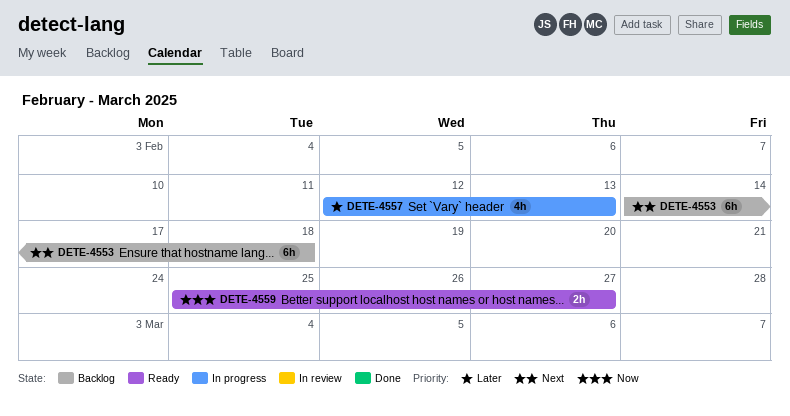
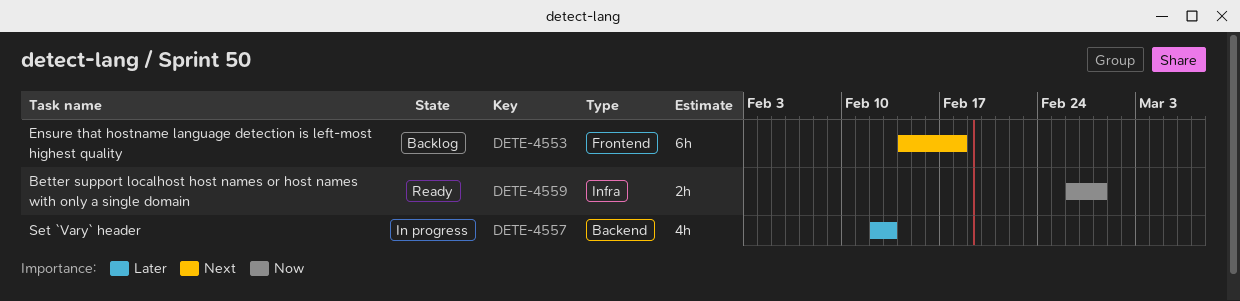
DETE-4559, start: Feb 25 -> Feb 26
DETE-4559, due: Feb 27 -> Feb 28

